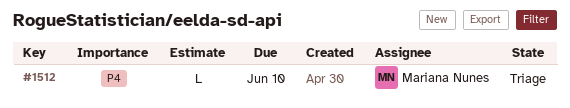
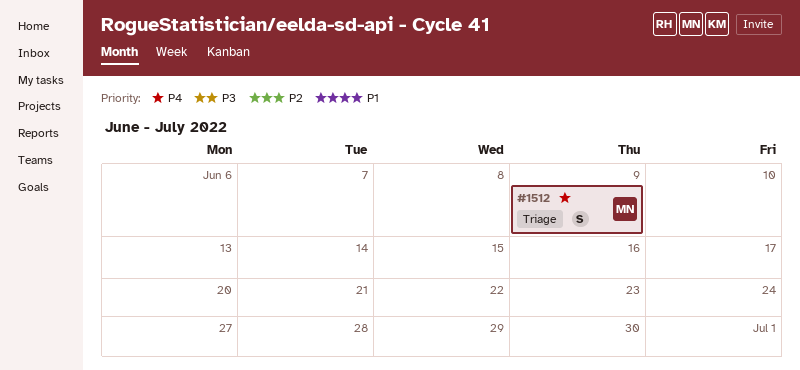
#1512, estimate: L -> S
#1512, due: Jun 10 -> Jun 9

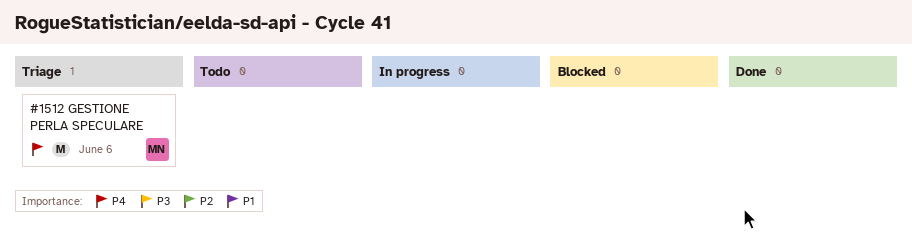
#1512, estimate: S -> M
#1512, due: Jun 9 -> Jun 6

